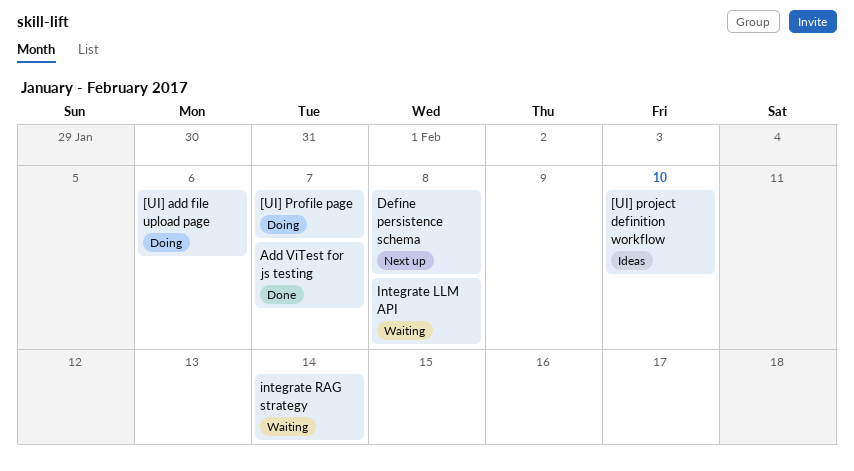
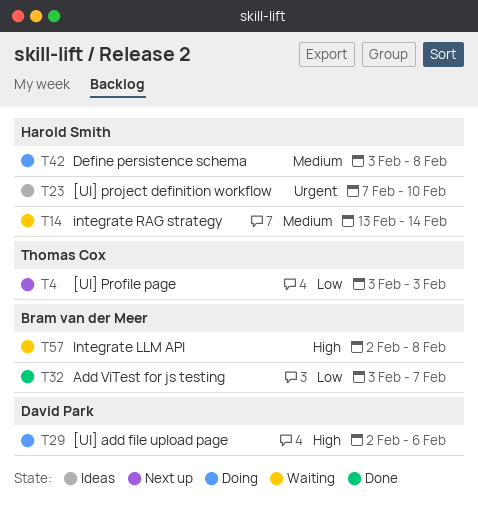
[UI] Profile page, status: Doing -> Next up
[UI] Profile page, due: Feb 7 -> Feb 3
Define persistence schema, status: Next up -> Doing

